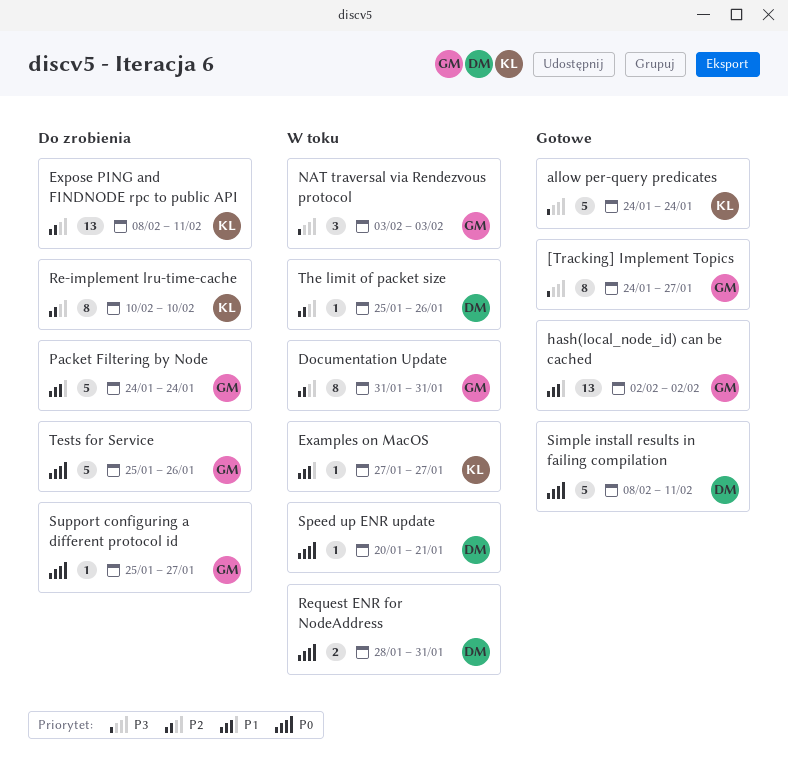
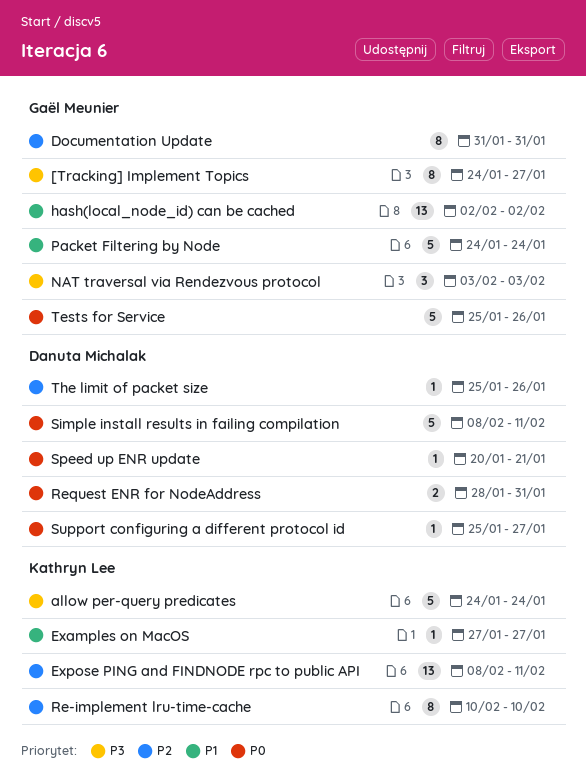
Support configuring a different protocol id, owner: Gaël Meunier -> Danuta Michalak

